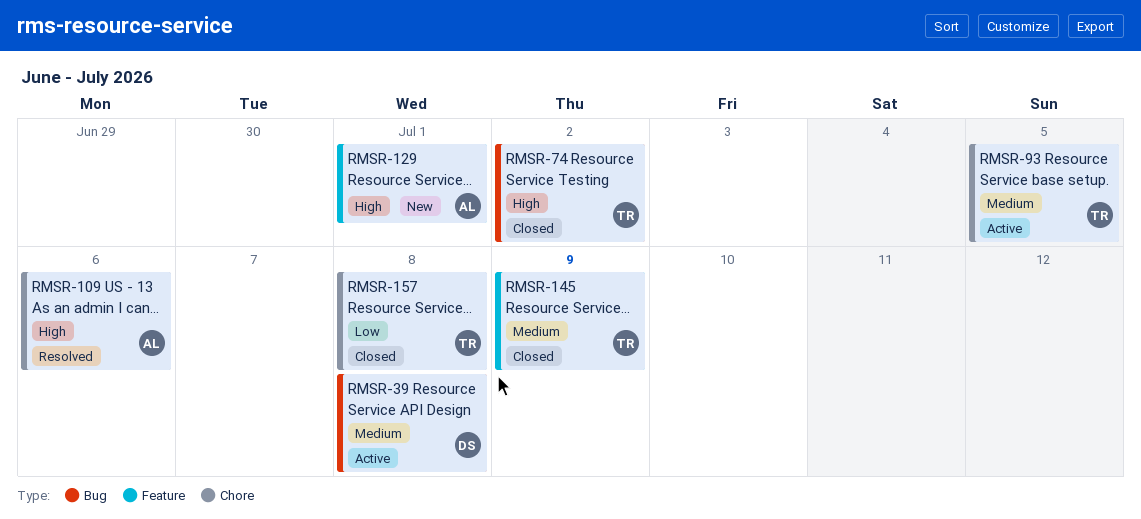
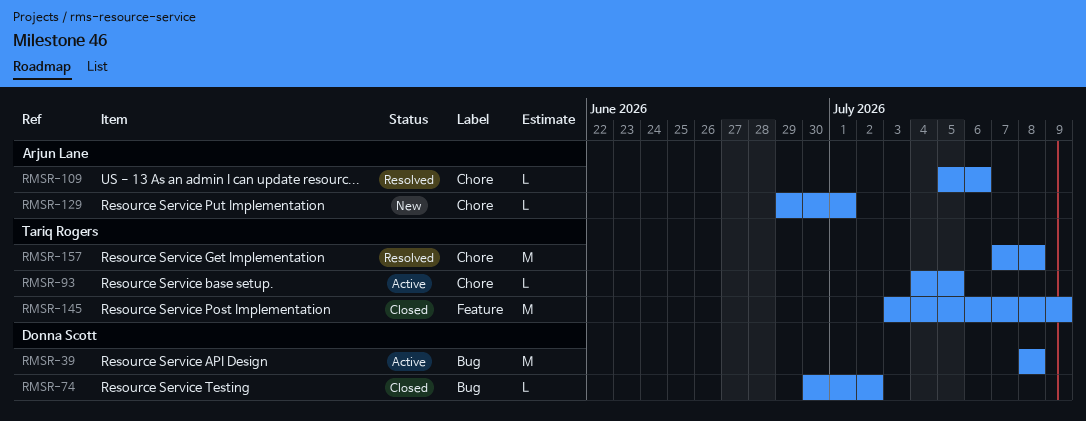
RMSR-74, owner: Tariq Rogers -> Donna Scott
RMSR-129, label: Feature -> Chore
RMSR-157, status: Closed -> Resolved

